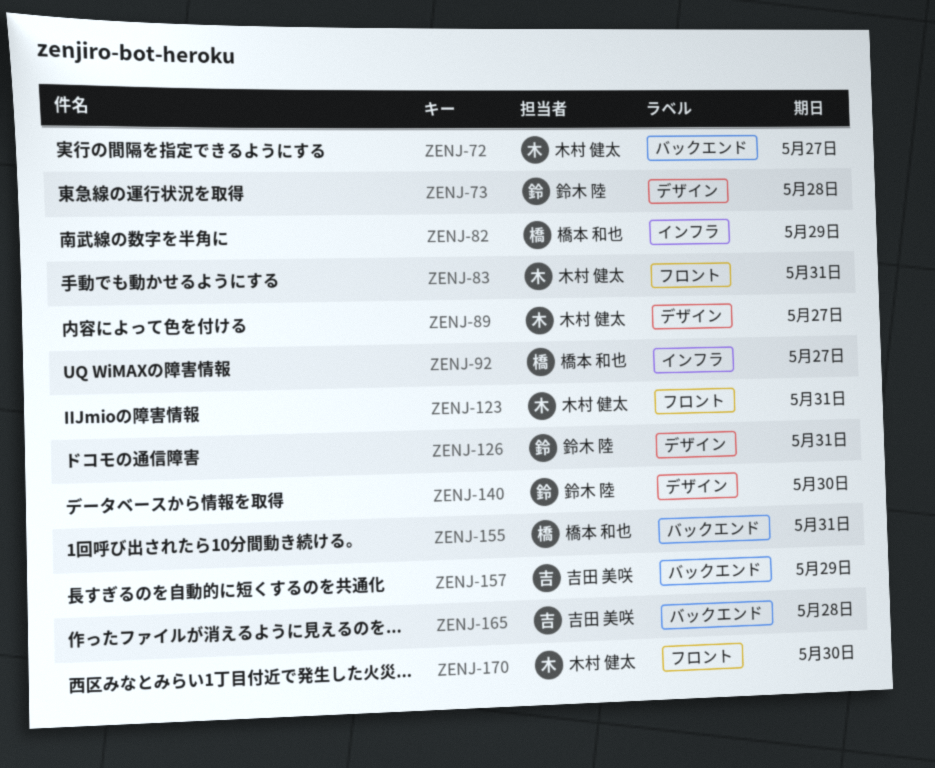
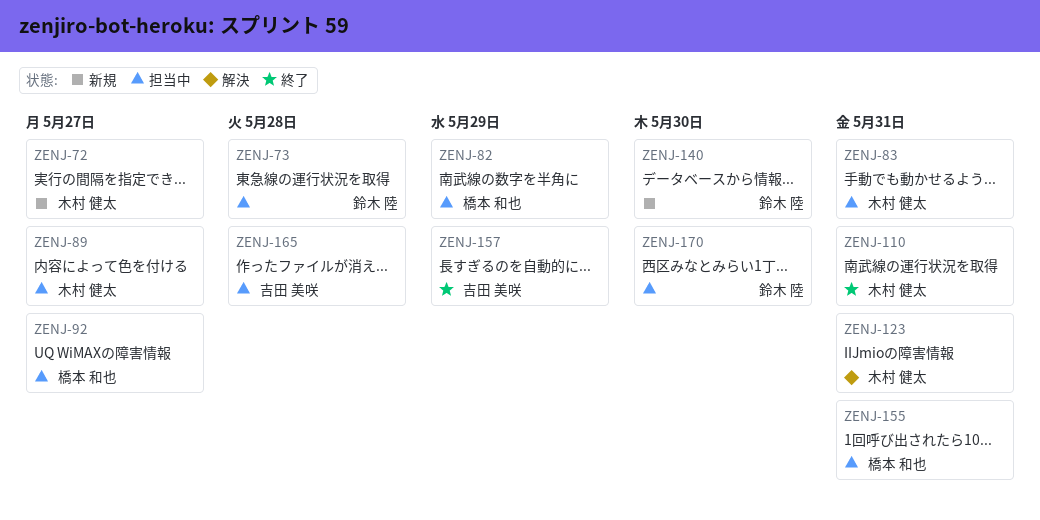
ZENJ-110: none -> present
ZENJ-126: present -> none
ZENJ-170, owner: 木村 健太 -> 鈴木 陸

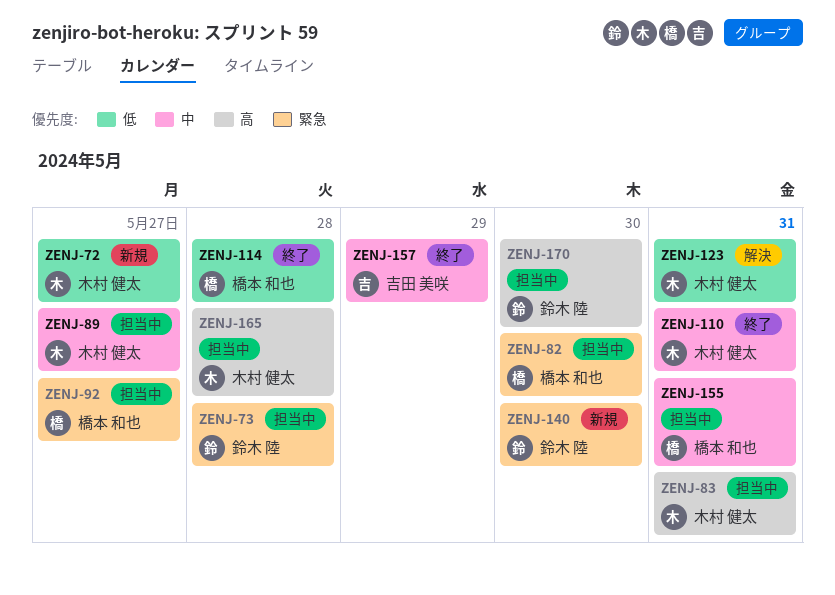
ZENJ-82, due: May 29 -> May 30
ZENJ-114: none -> present
ZENJ-165, owner: 吉田 美咲 -> 木村 健太

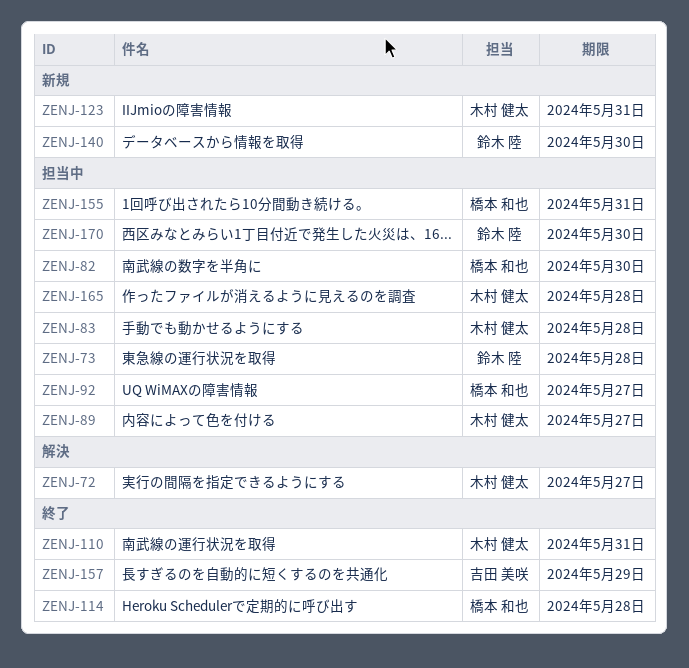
ZENJ-72, status: 新規 -> 解決
ZENJ-83, due: May 31 -> May 28
ZENJ-123, status: 解決 -> 新規

